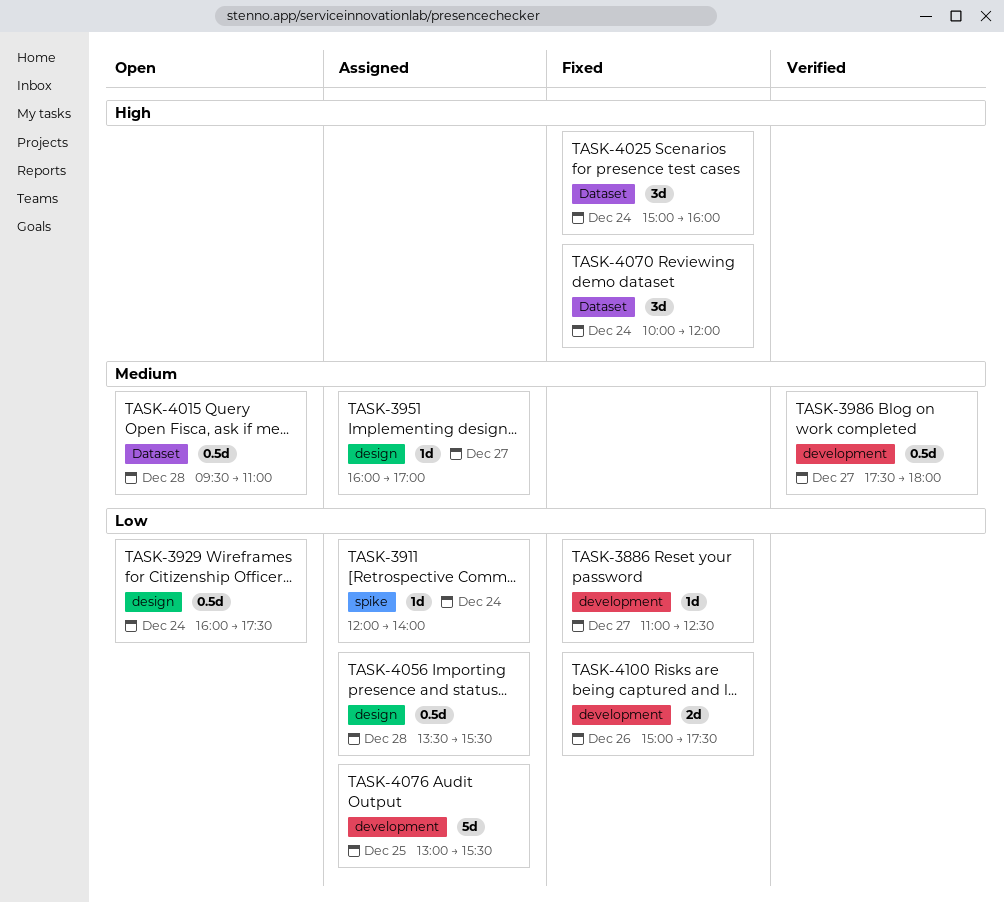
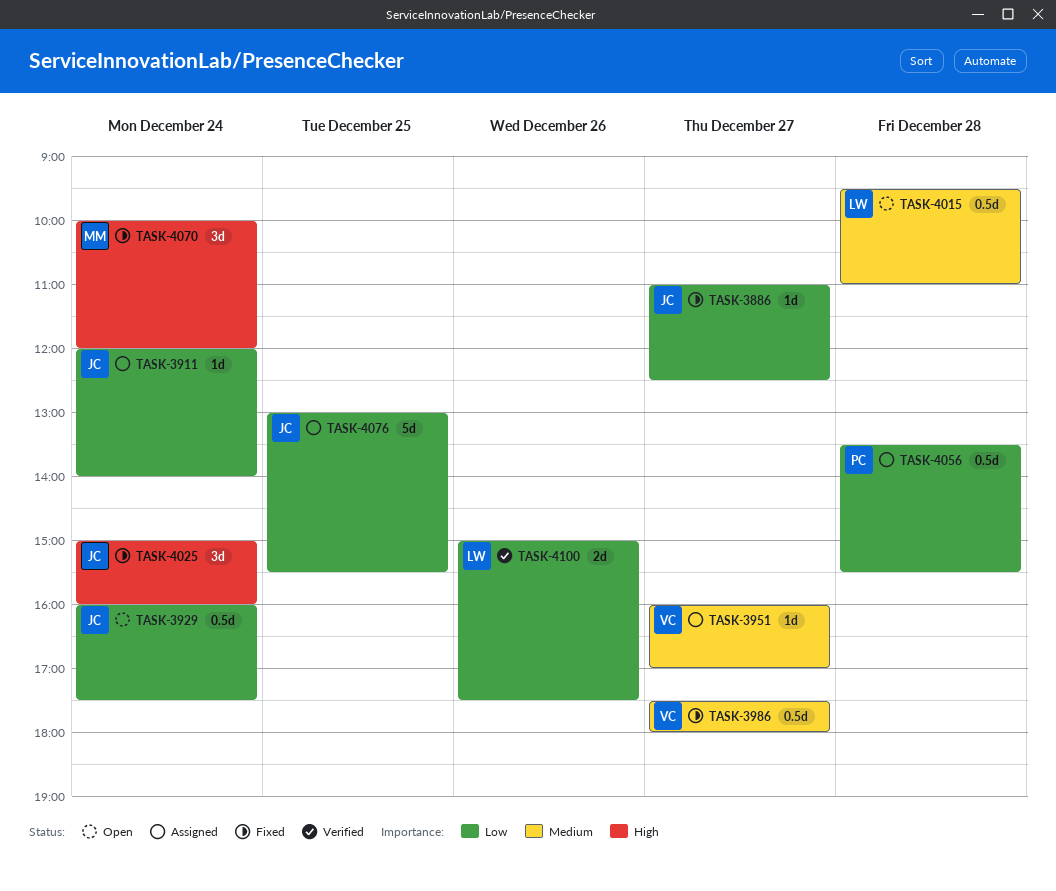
TASK-3986, status: Verified -> Fixed
TASK-4100, status: Fixed -> Verified

